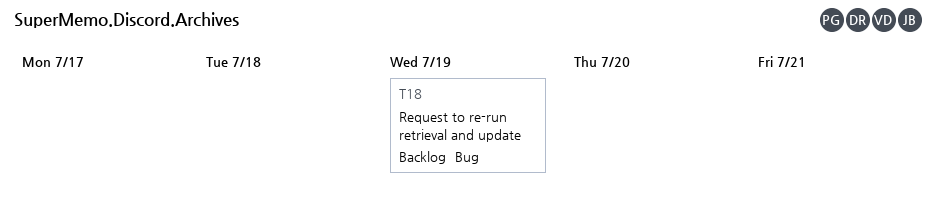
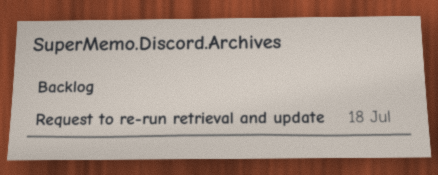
Request to re-run retrieval and update, due: Jul 19 -> Jul 18

